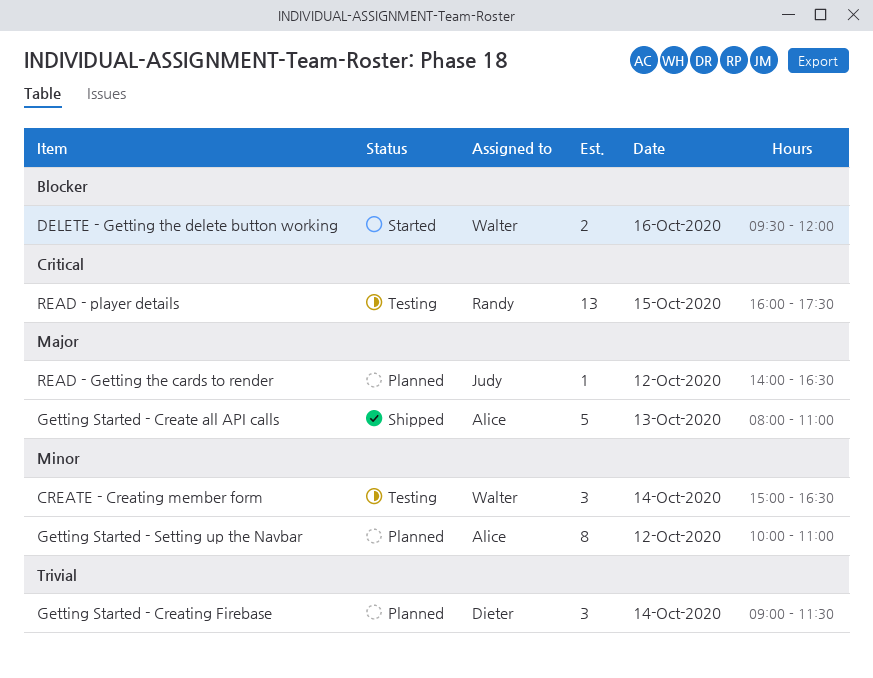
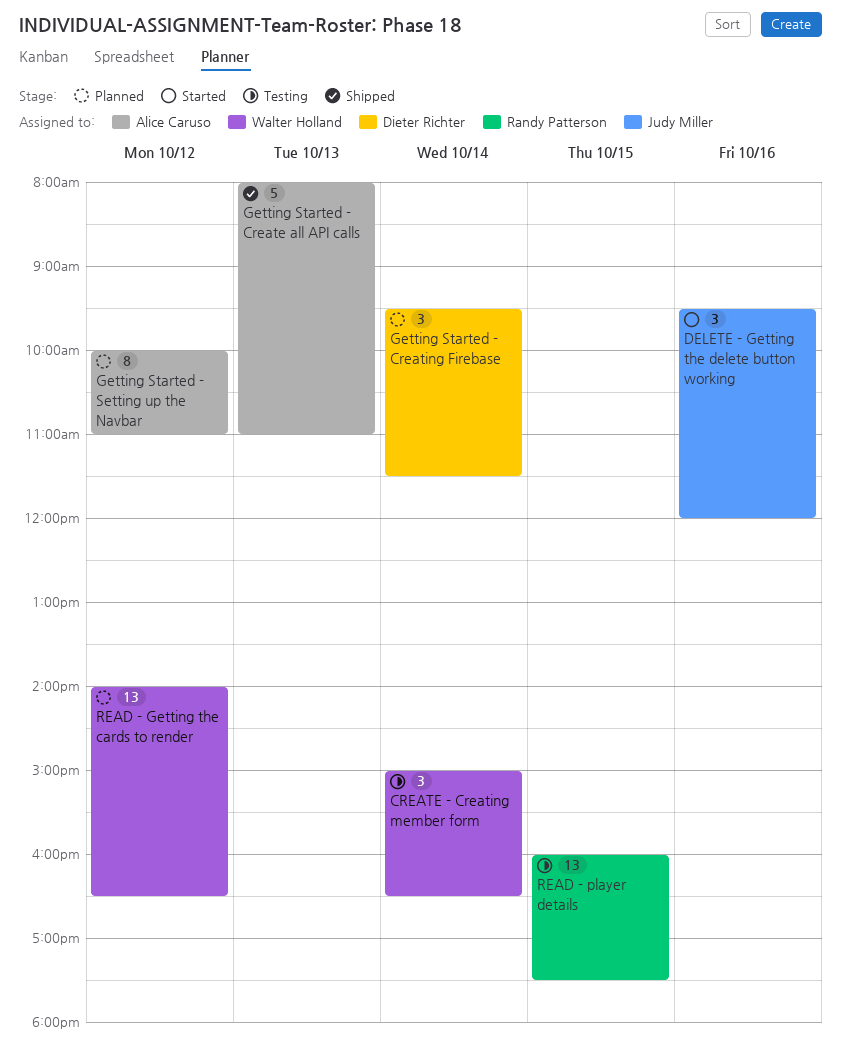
DELETE - Getting the delete button working, owner: Walter Holland -> Judy Miller
DELETE - Getting the delete button working, estimate: 2 -> 3
Getting Started - Creating Firebase, begins: 09:00 -> 09:30
READ - Getting the cards to render, owner: Judy Miller -> Walter Holland
READ - Getting the cards to render, estimate: 1 -> 13

